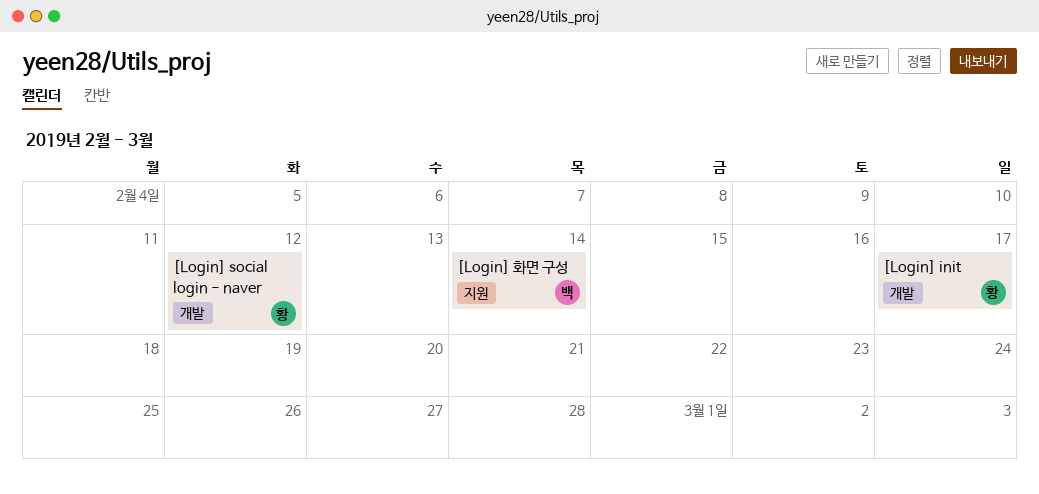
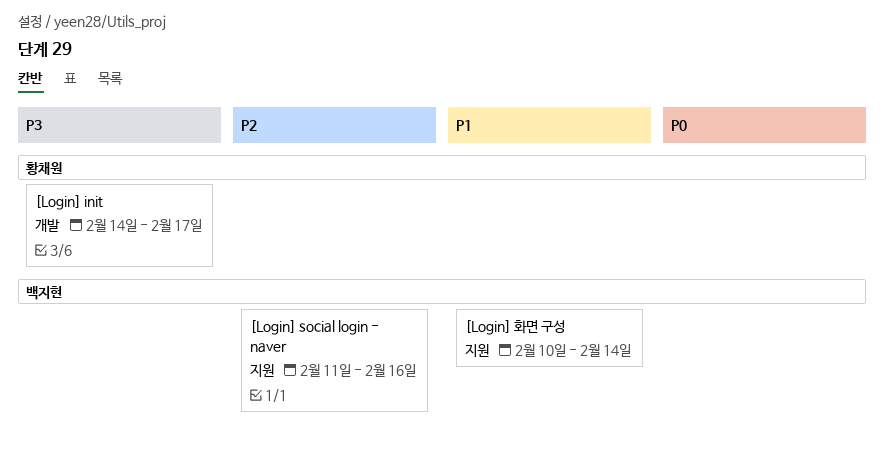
[Login] social login - naver, owner: 황채원 -> 백지현
[Login] social login - naver, label: 개발 -> 지원
[Login] social login - naver, due: Feb 12 -> Feb 16

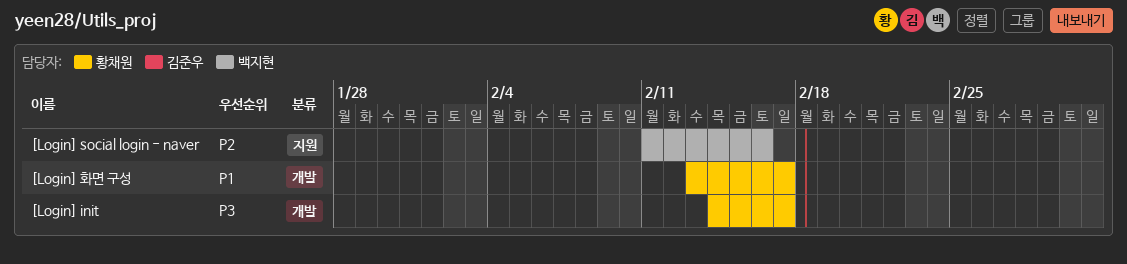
[Login] 화면 구성, owner: 백지현 -> 황채원
[Login] 화면 구성, label: 지원 -> 개발
[Login] 화면 구성, start: Feb 10 -> Feb 13
[Login] 화면 구성, due: Feb 14 -> Feb 17

